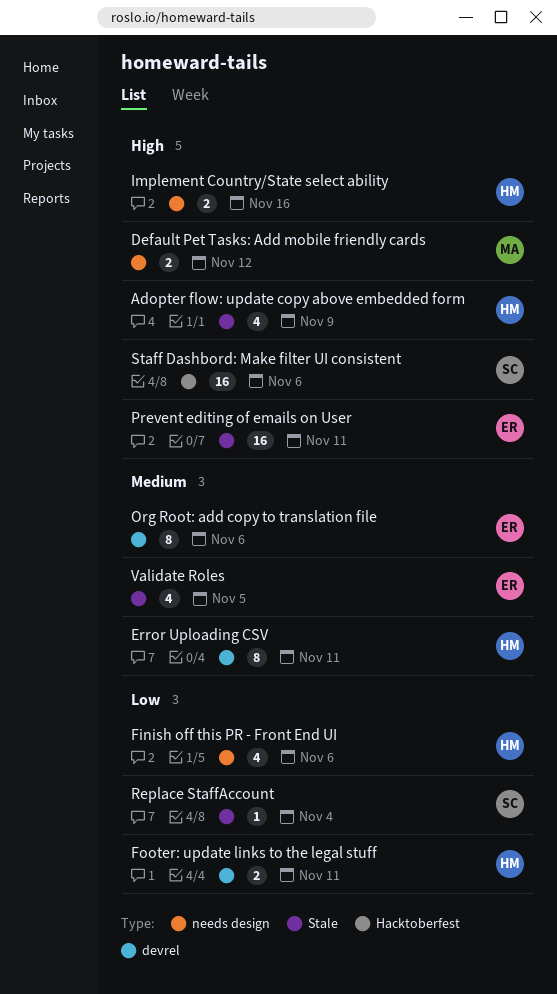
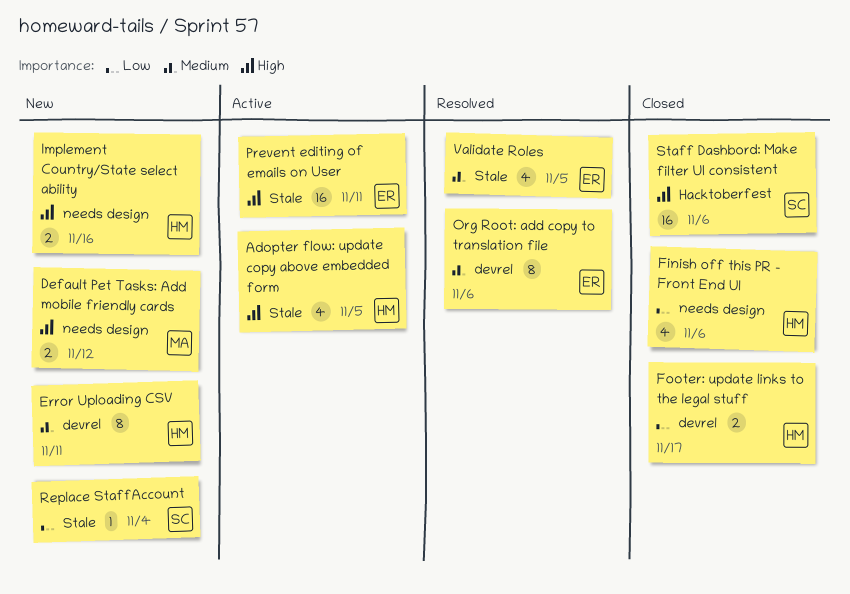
Adopter flow: update copy above embedded form, due: Nov 9 -> Nov 5
Footer: update links to the legal stuff, due: Nov 11 -> Nov 17

